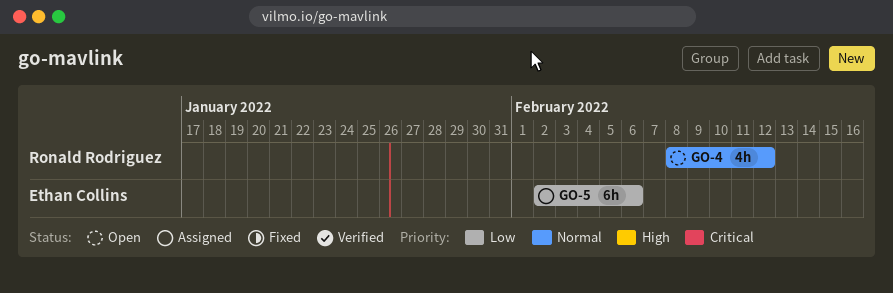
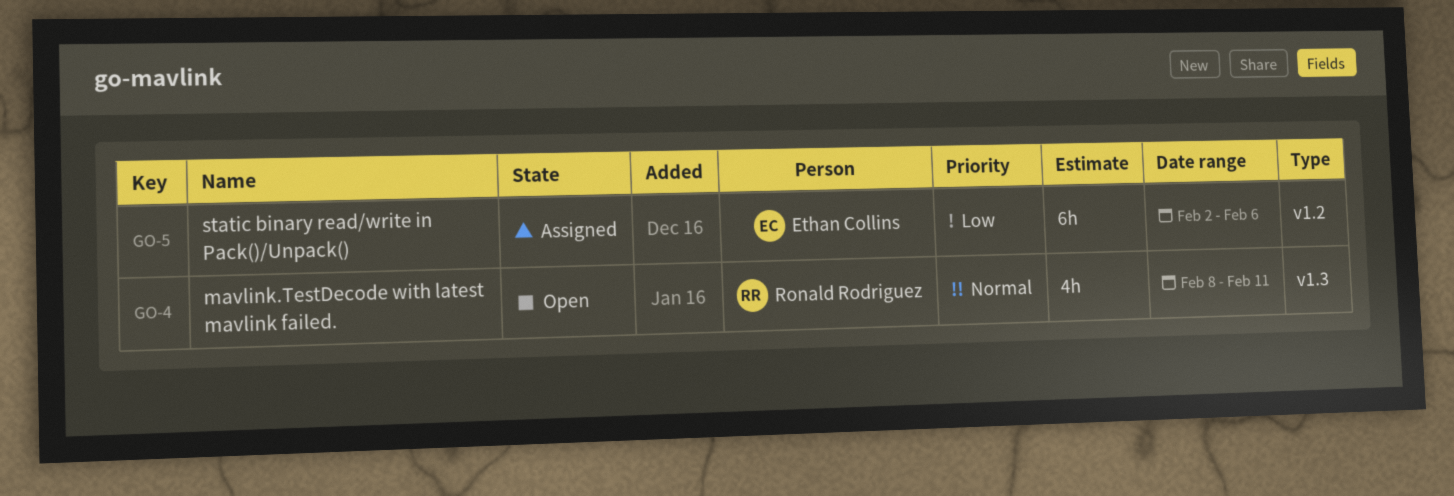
GO-4, due: Feb 12 -> Feb 11

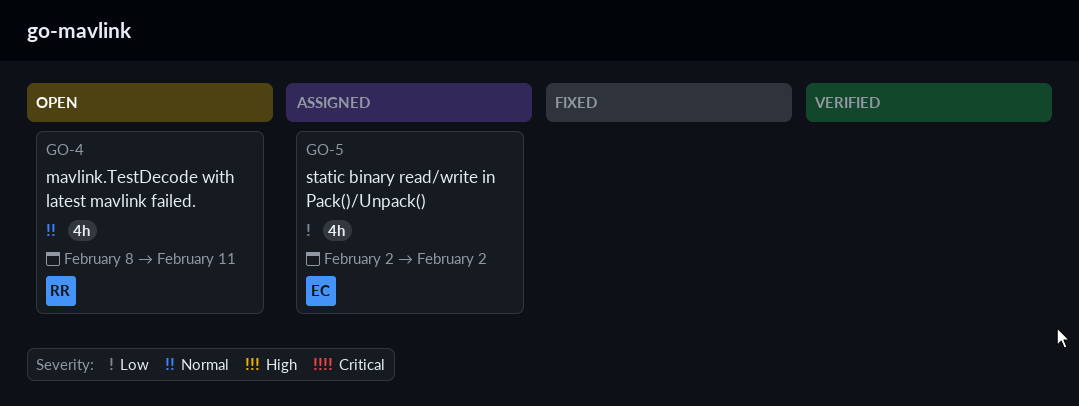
GO-5, estimate: 6h -> 4h
GO-5, due: Feb 6 -> Feb 2

